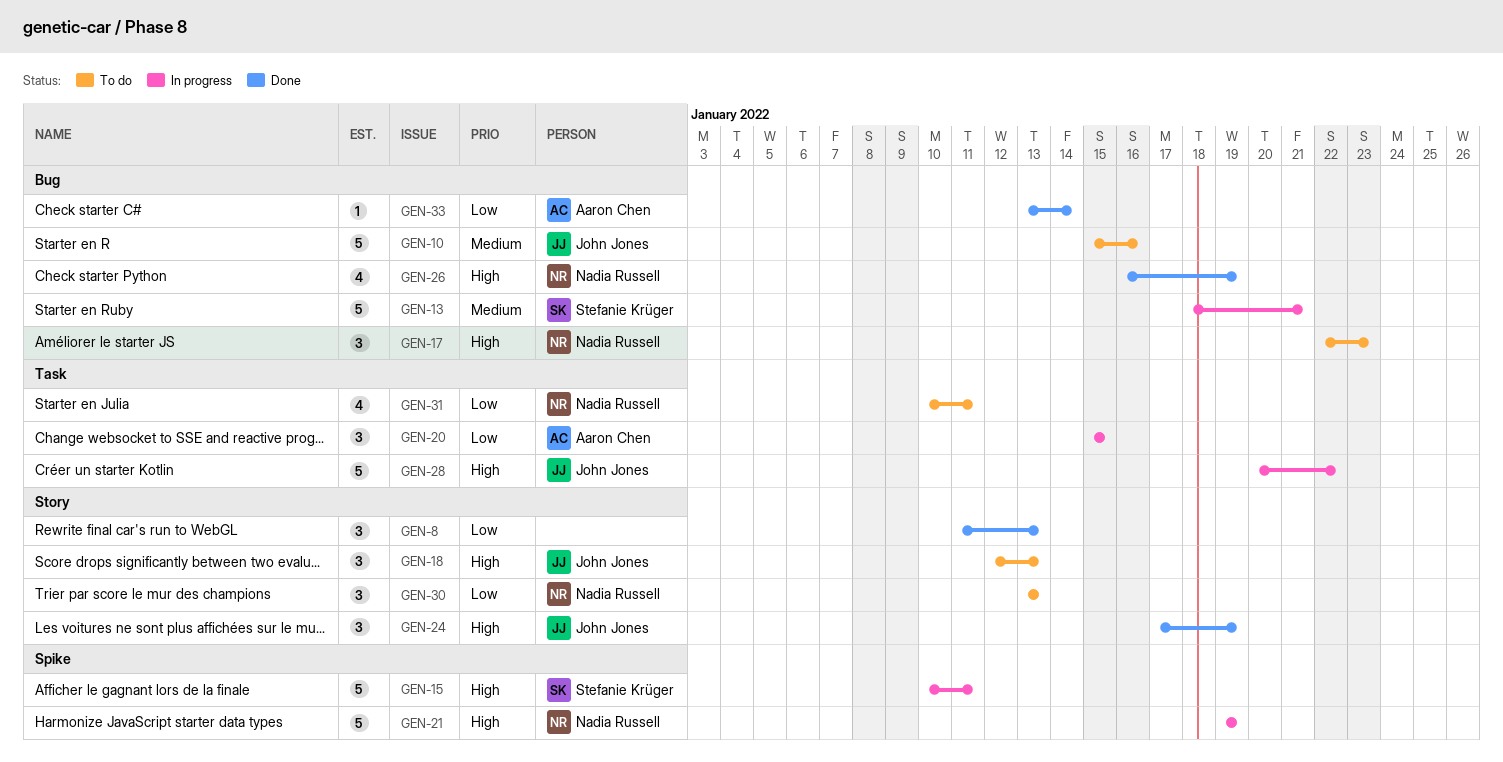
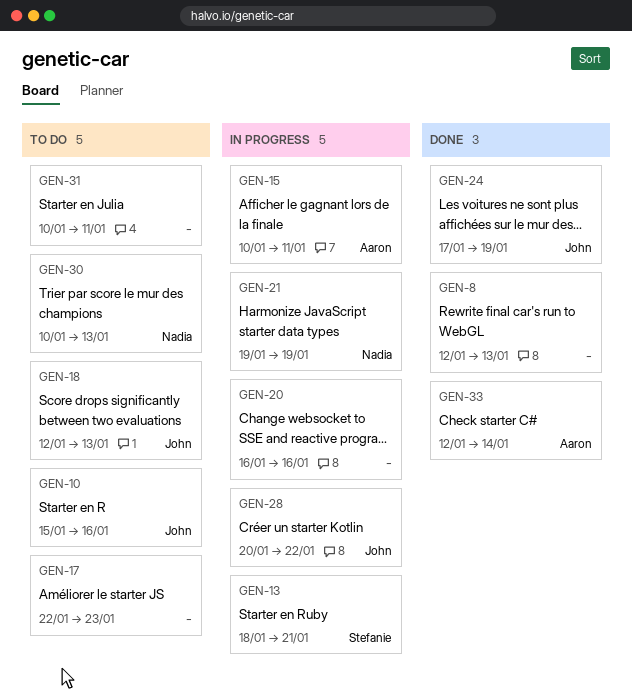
GEN-8, start: Jan 11 -> Jan 12
GEN-15, owner: Stefanie Krüger -> Aaron Chen
GEN-17, owner: Nadia Russell -> none
GEN-20, owner: Aaron Chen -> none
GEN-20, start: Jan 15 -> Jan 16
GEN-20, due: Jan 15 -> Jan 16
GEN-26: present -> none
GEN-30, start: Jan 13 -> Jan 10
GEN-31, owner: Nadia Russell -> none
GEN-33, start: Jan 13 -> Jan 12

